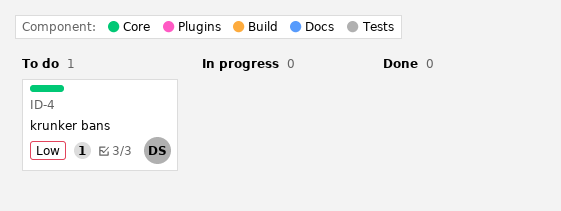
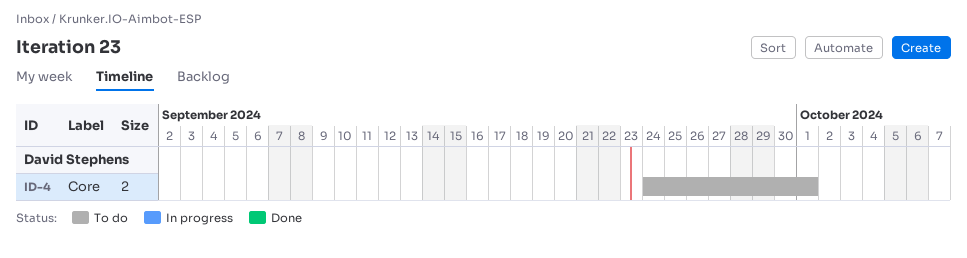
ID-4, estimate: 1 -> 2

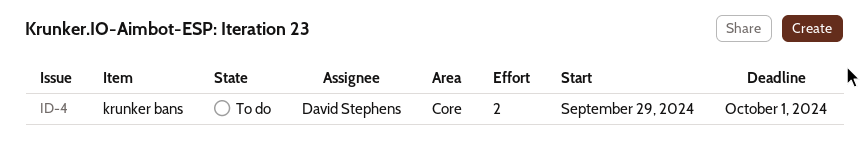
ID-4, start: Sep 24 -> Sep 29

